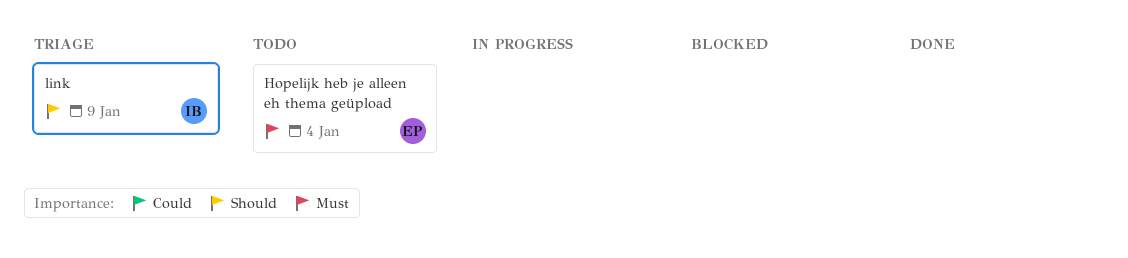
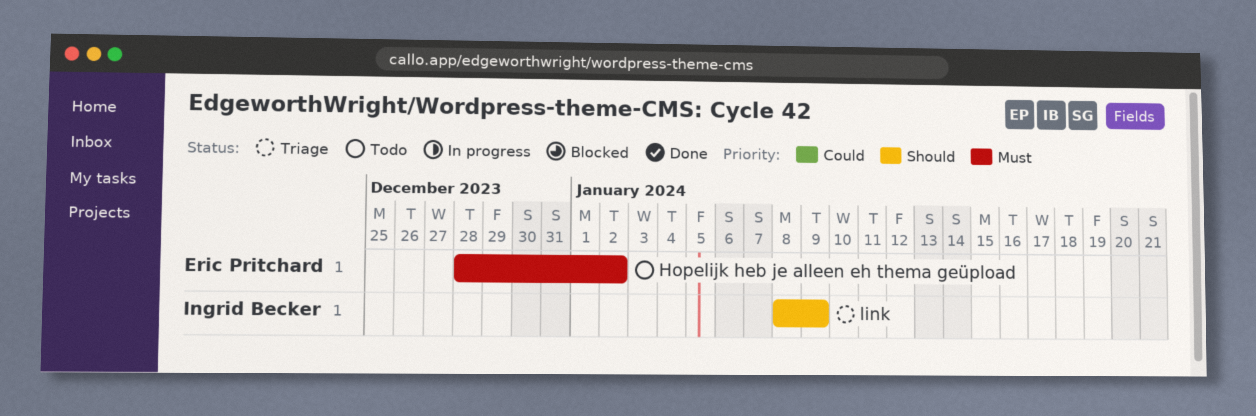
Hopelijk heb je alleen eh thema geüpload, due: Jan 4 -> Jan 2

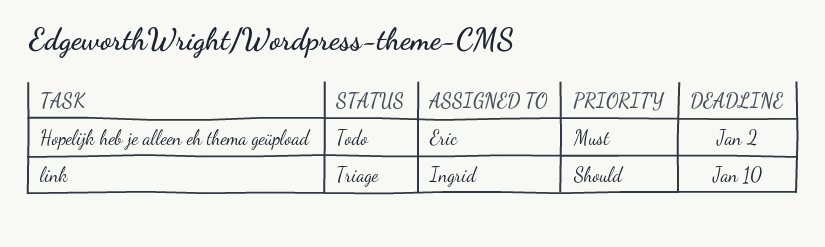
link, due: Jan 9 -> Jan 10

